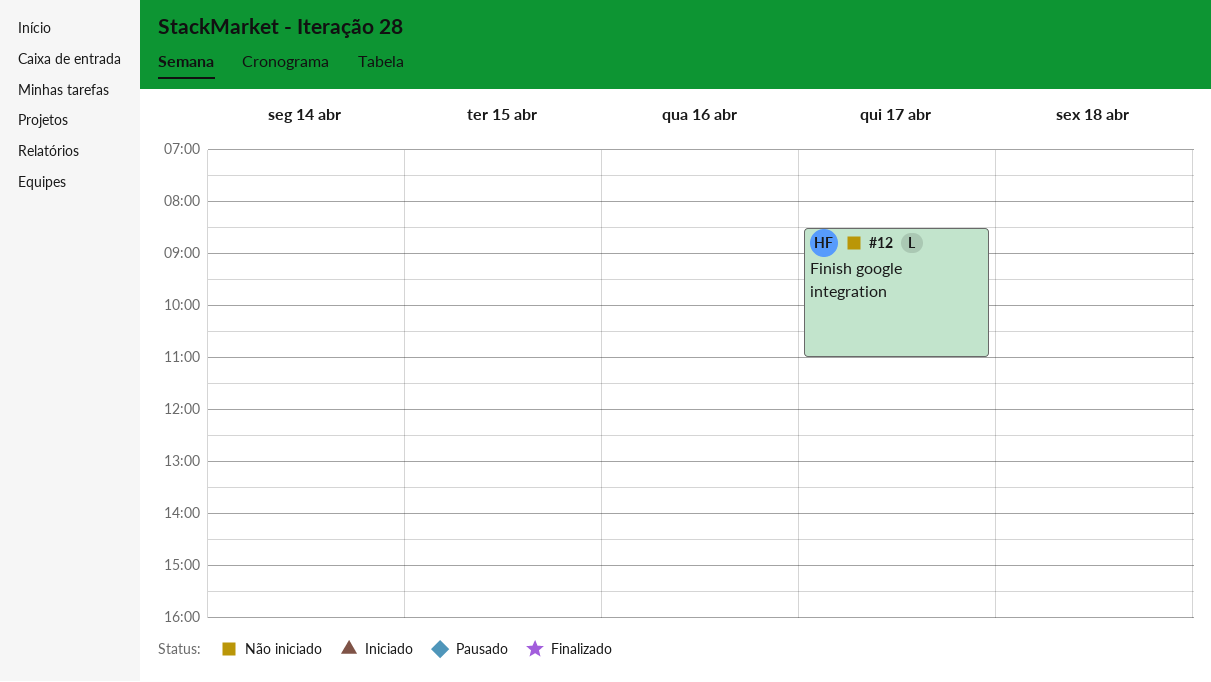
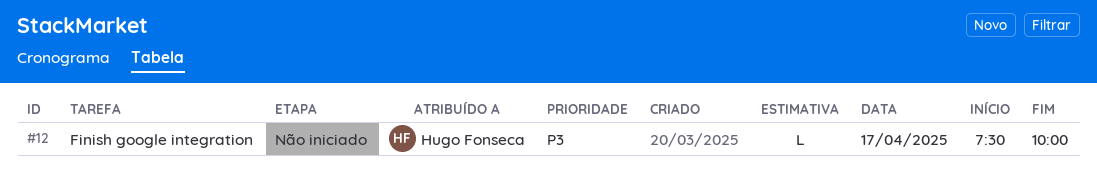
#12, begins: 08:30 -> 07:30
#12, ends: 11:00 -> 10:00

